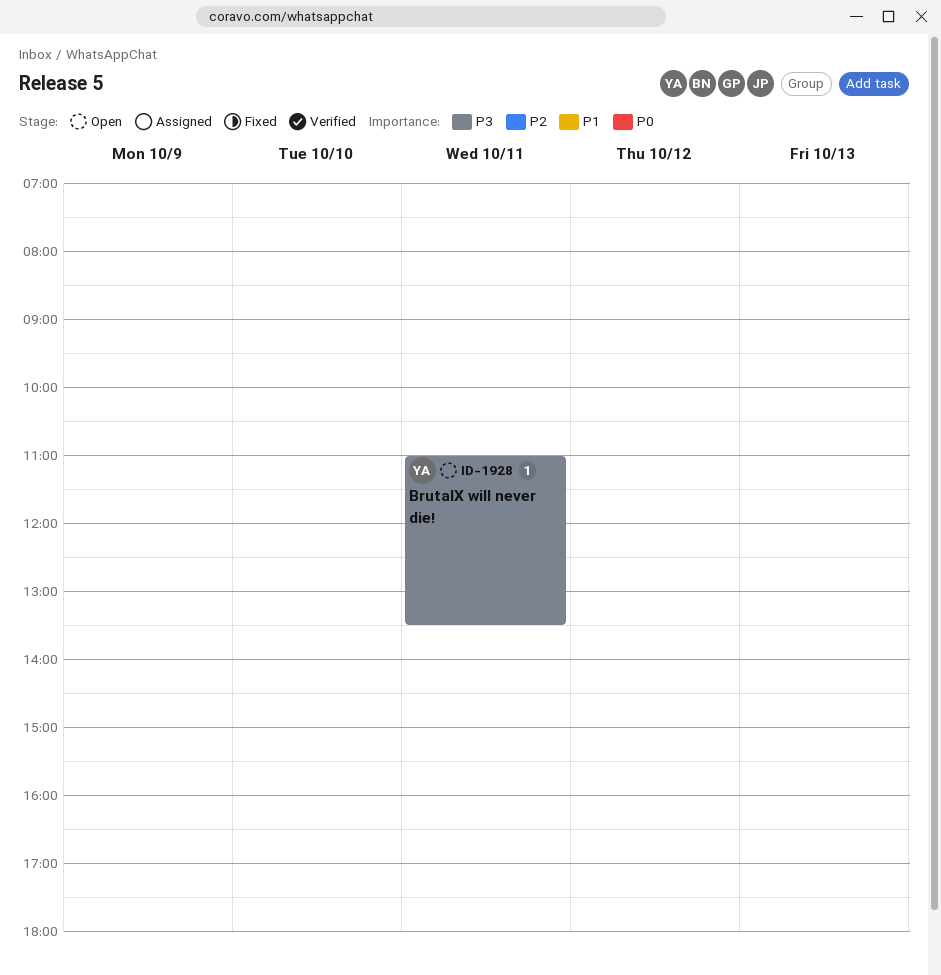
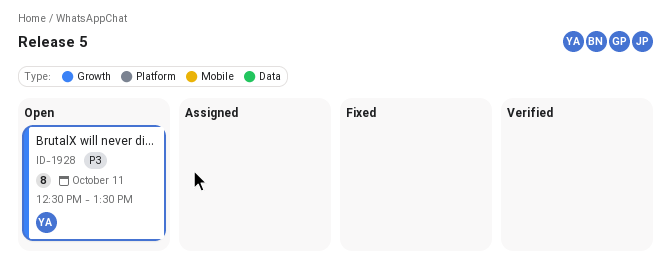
ID-1928, estimate: 1 -> 8
ID-1928, begins: 11:00 -> 12:30

